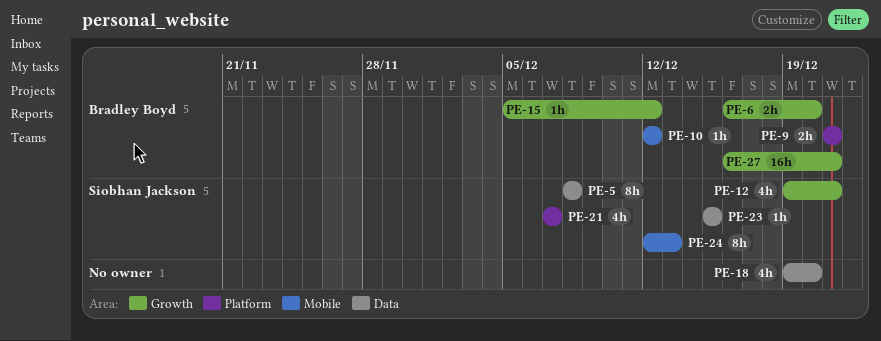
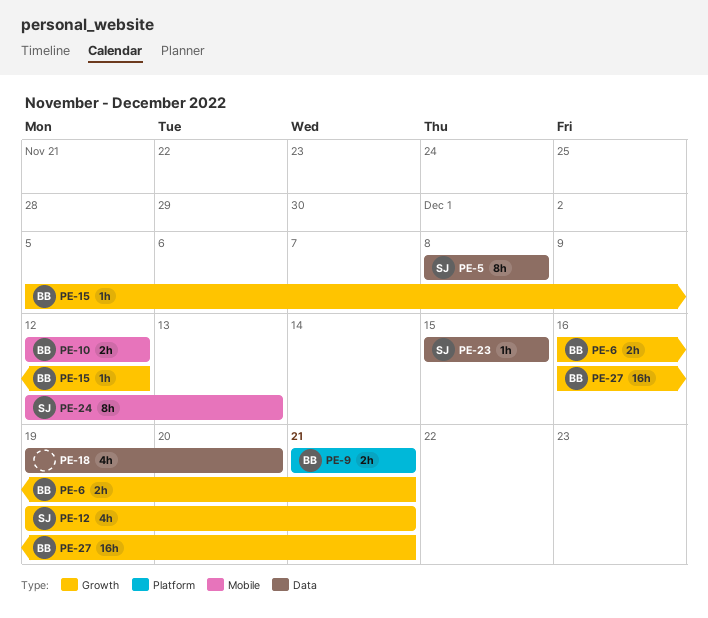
PE-6, due: Dec 20 -> Dec 21
PE-10, estimate: 1h -> 2h
PE-21: present -> none

